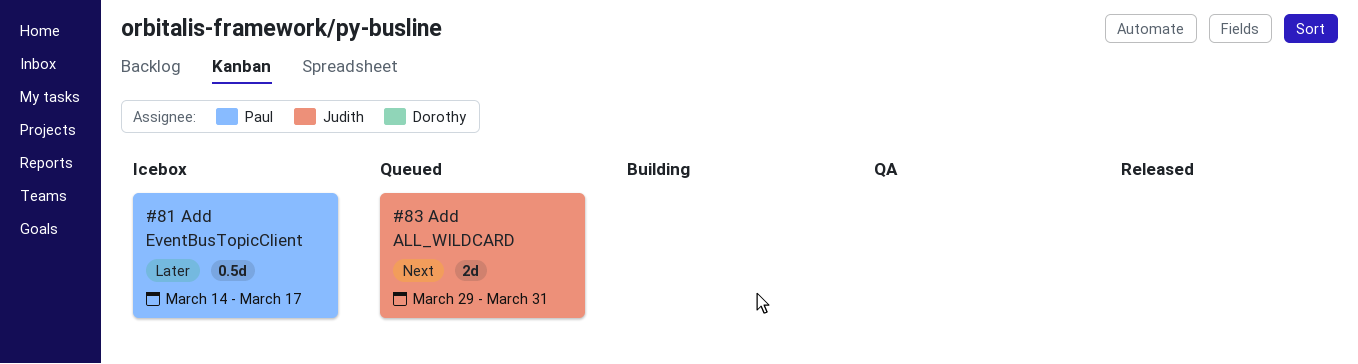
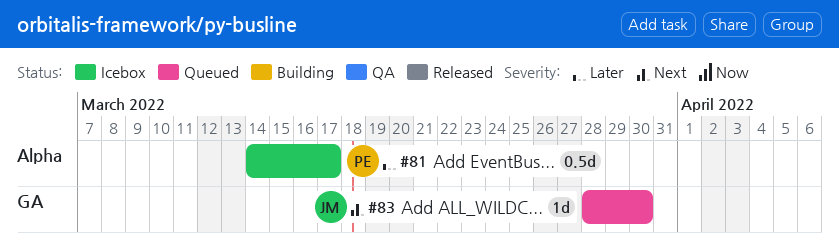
#83, estimate: 2d -> 1d
#83, start: Mar 29 -> Mar 28
#83, due: Mar 31 -> Mar 30

